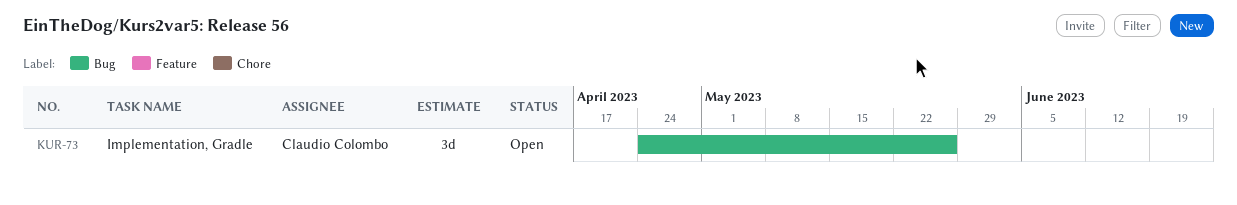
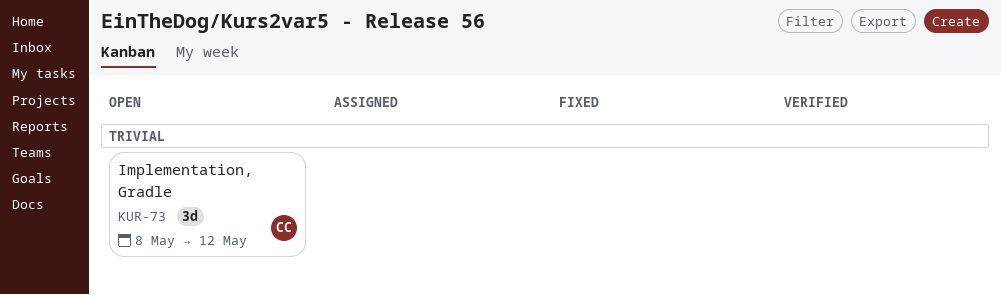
KUR-73, start: Apr 24 -> May 8
KUR-73, due: May 26 -> May 12

